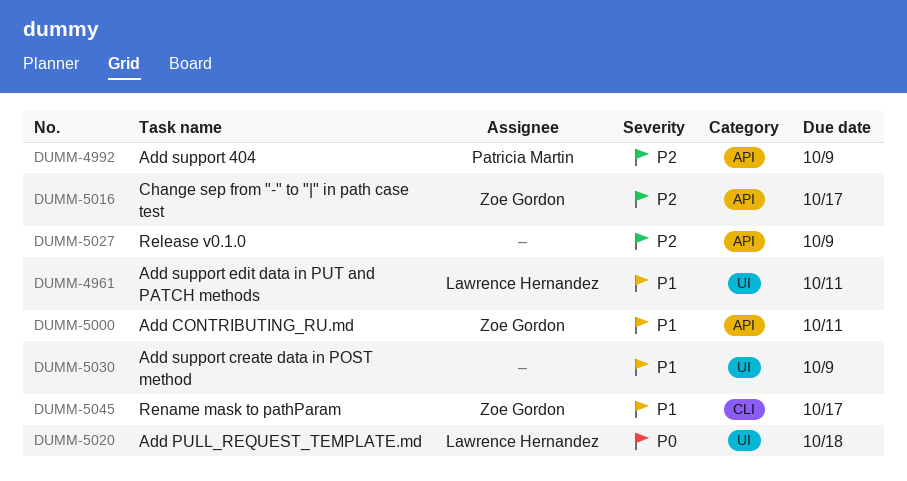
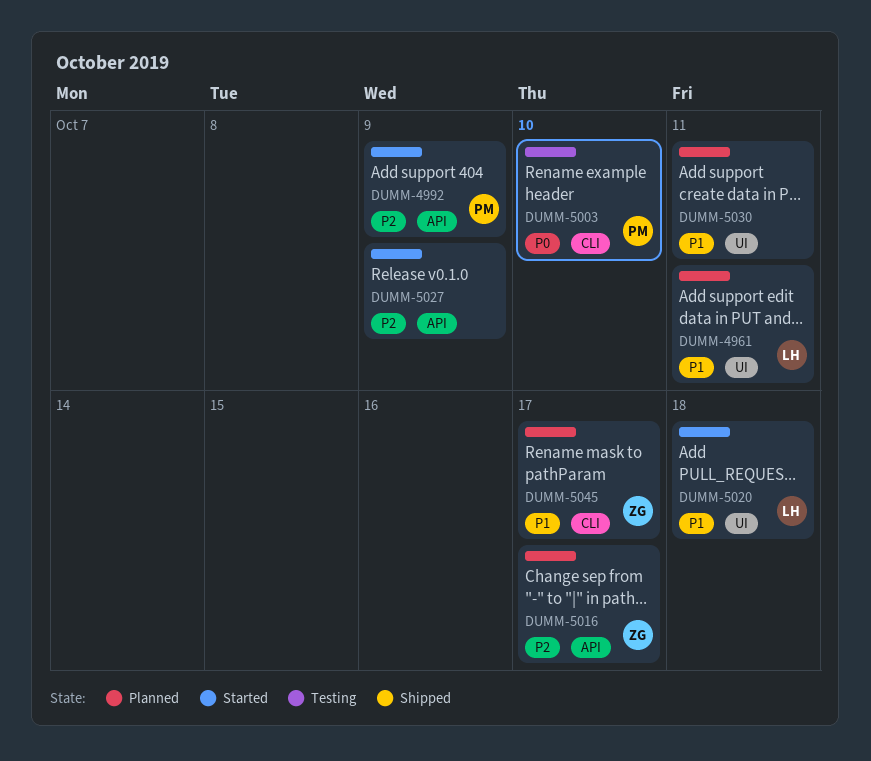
DUMM-5000: present -> none
DUMM-5003: none -> present
DUMM-5020, priority: P0 -> P1
DUMM-5030, due: Oct 9 -> Oct 11

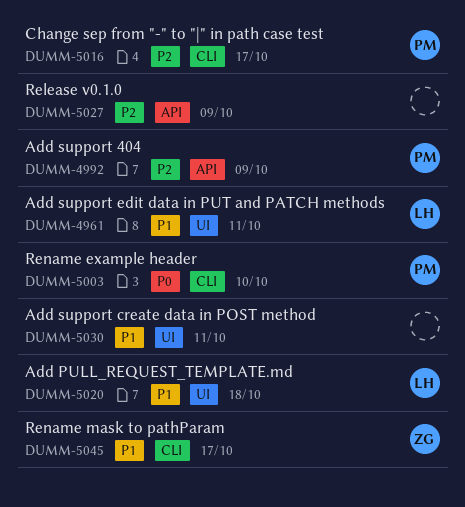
DUMM-5016, owner: ZG -> PM
DUMM-5016, label: API -> CLI

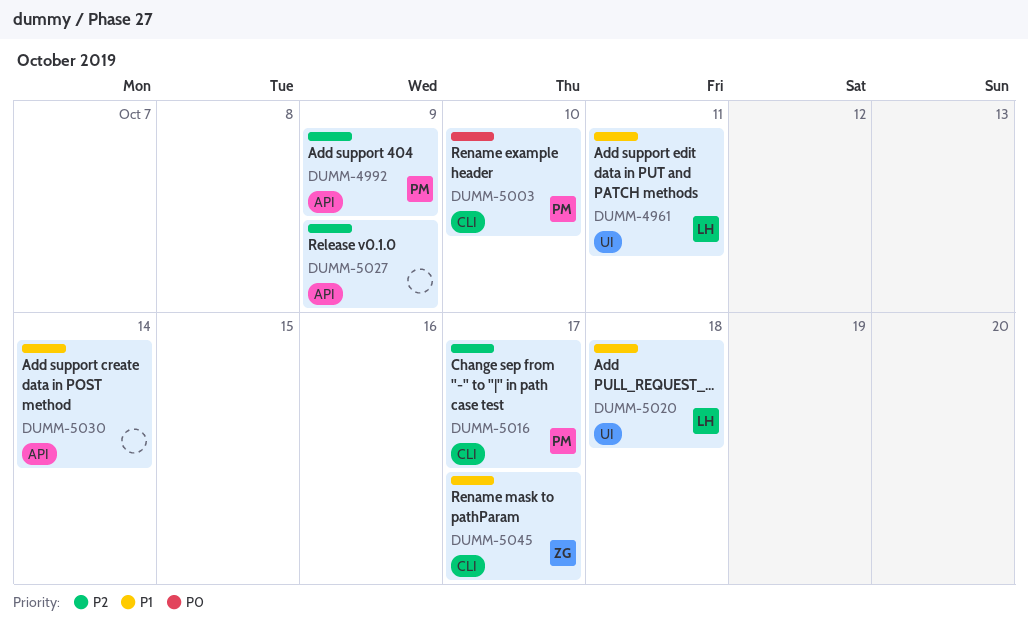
DUMM-5030, label: UI -> API
DUMM-5030, due: Oct 11 -> Oct 14

